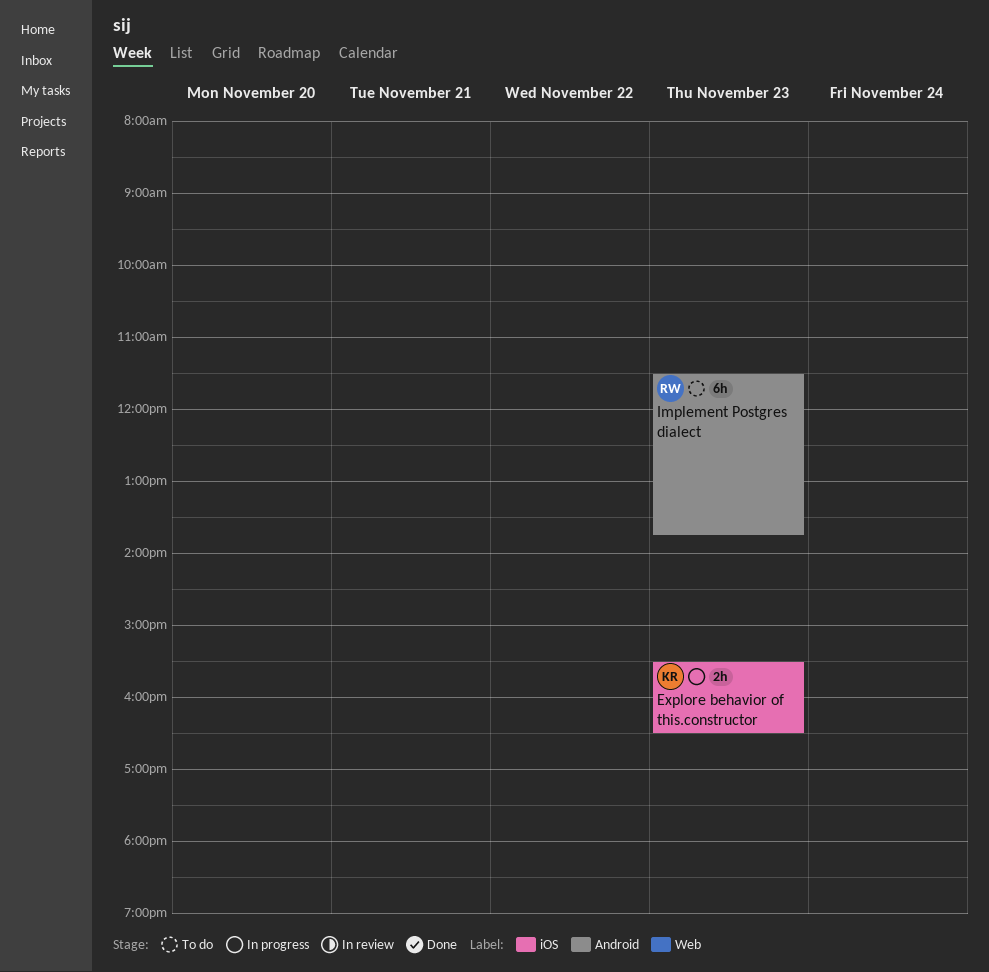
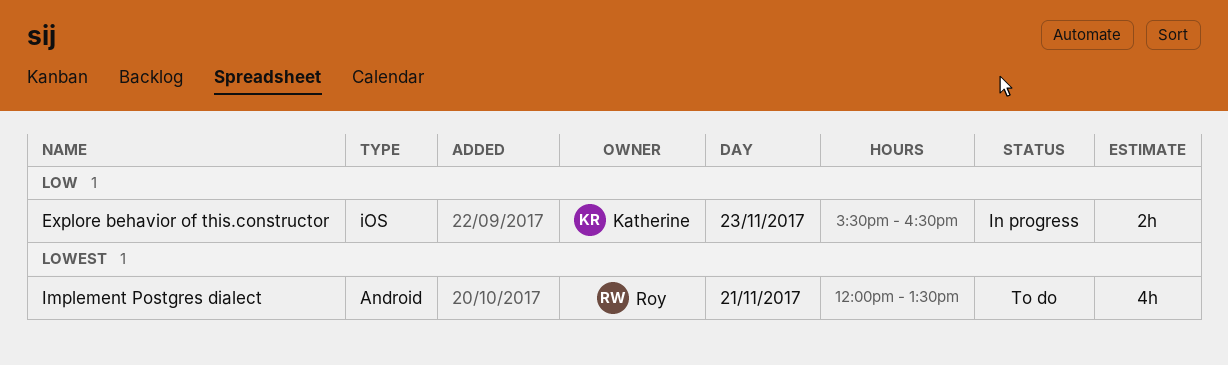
Implement Postgres dialect, estimate: 6h -> 4h
Implement Postgres dialect, day: Nov 23 -> Nov 21
Implement Postgres dialect, begins: 11:30 -> 12:00
Implement Postgres dialect, ends: 13:45 -> 13:30

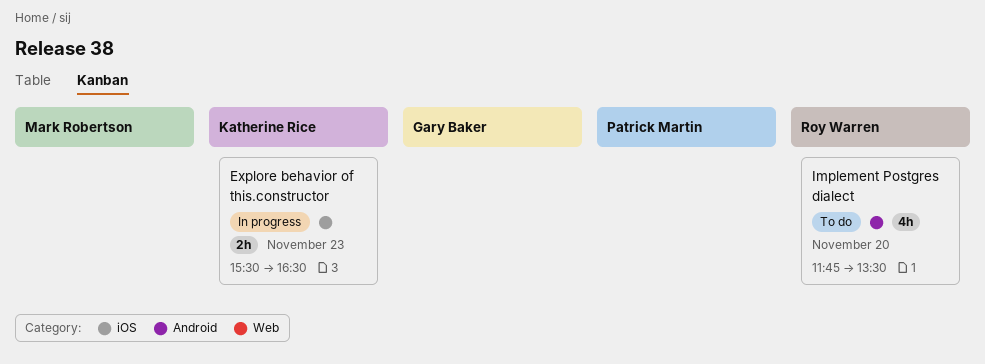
Implement Postgres dialect, day: Nov 21 -> Nov 20
Implement Postgres dialect, begins: 12:00 -> 11:45

